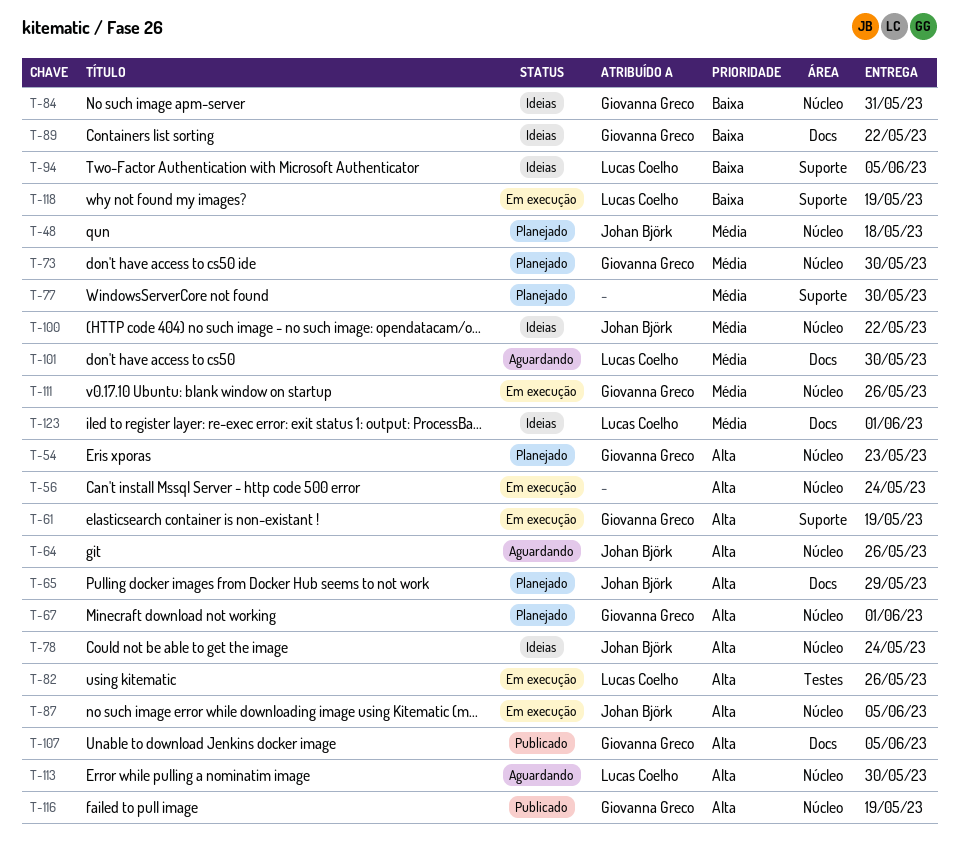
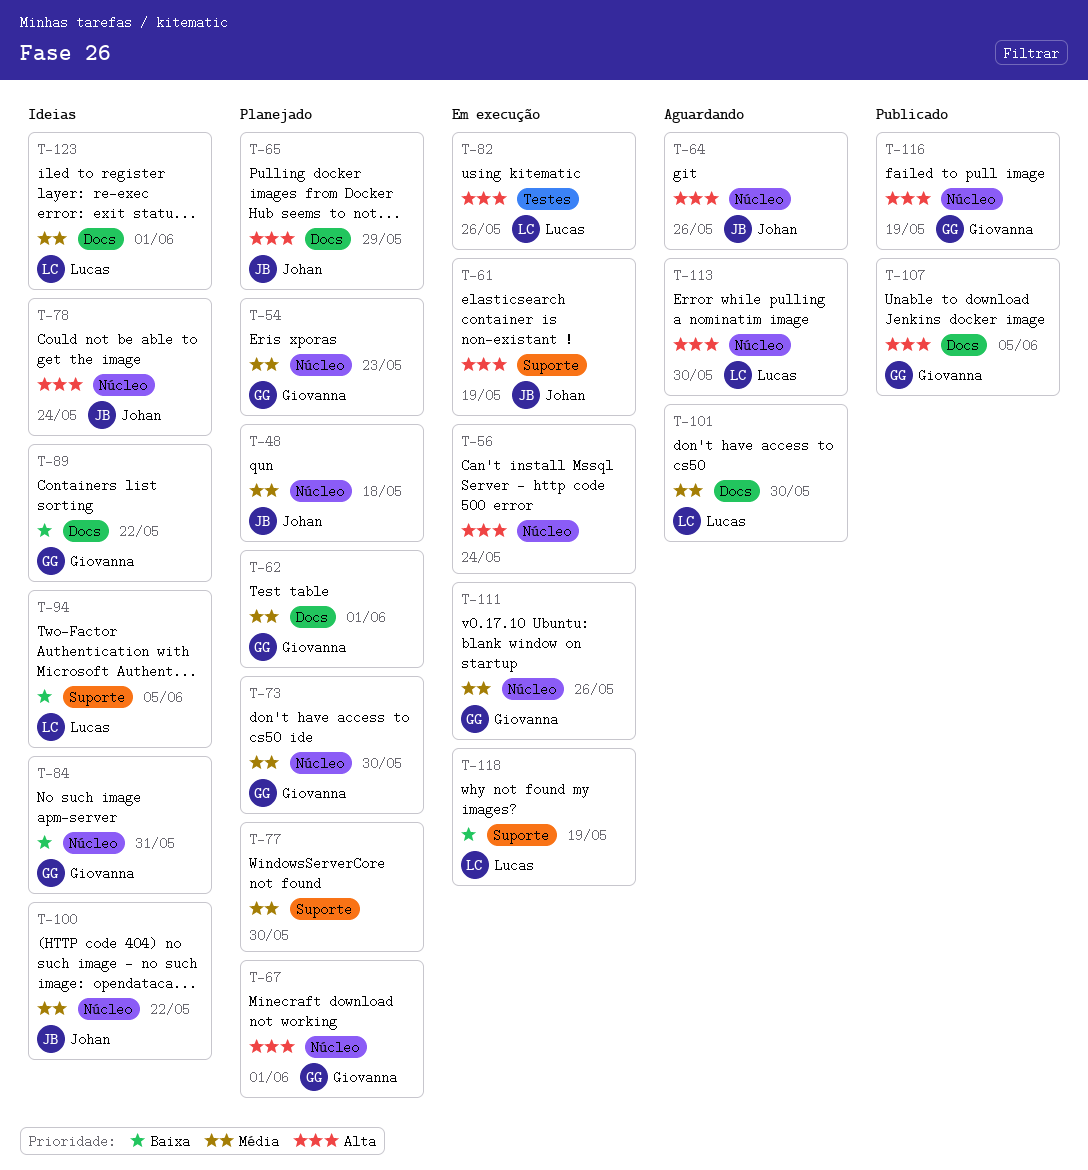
T-54, priority: Alta -> Média
T-61, owner: Giovanna Greco -> Johan Björk
T-62: none -> present
T-87: present -> none

